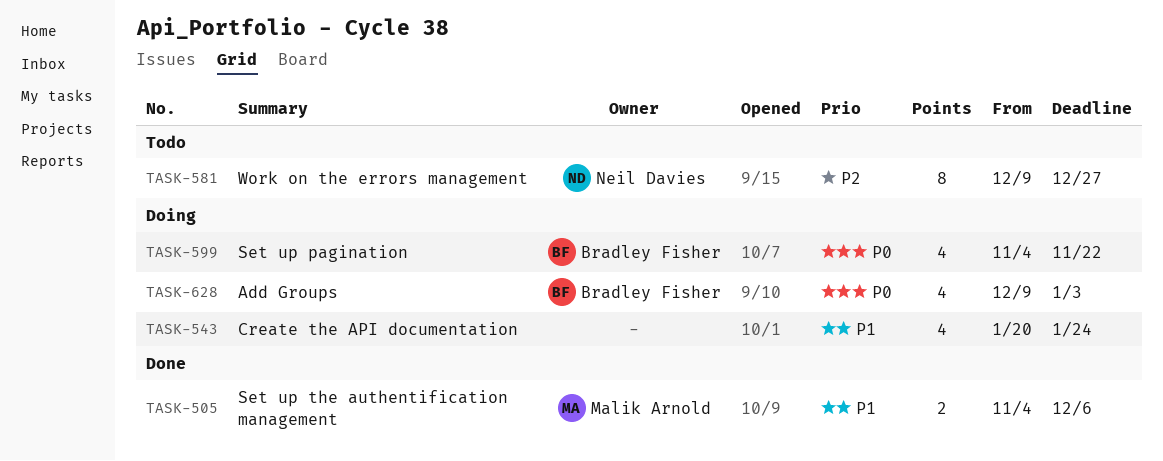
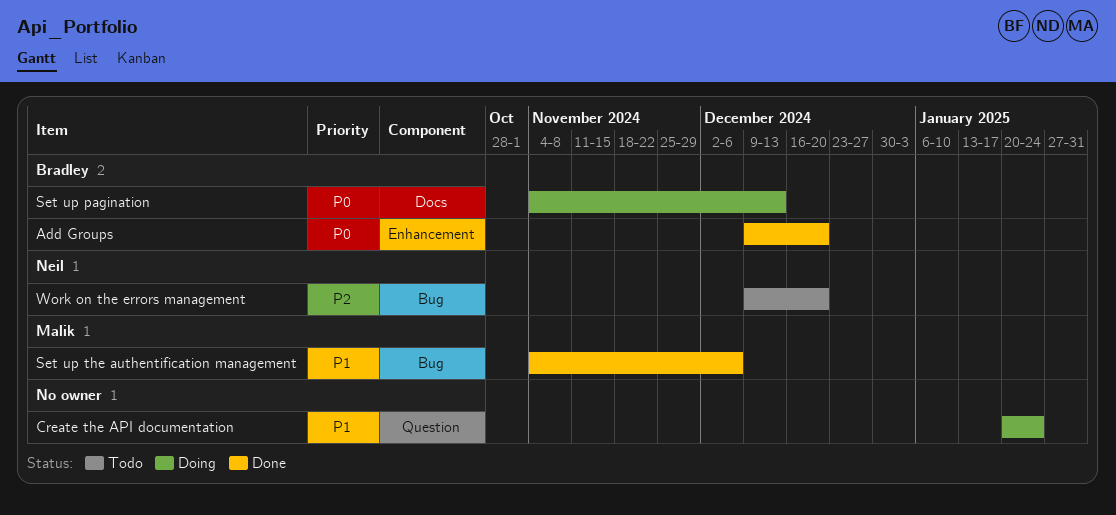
Add Groups, status: Doing -> Done
Add Groups, due: Jan 3 -> Dec 20
Set up pagination, due: Nov 22 -> Dec 13
Work on the errors management, due: Dec 27 -> Dec 20

